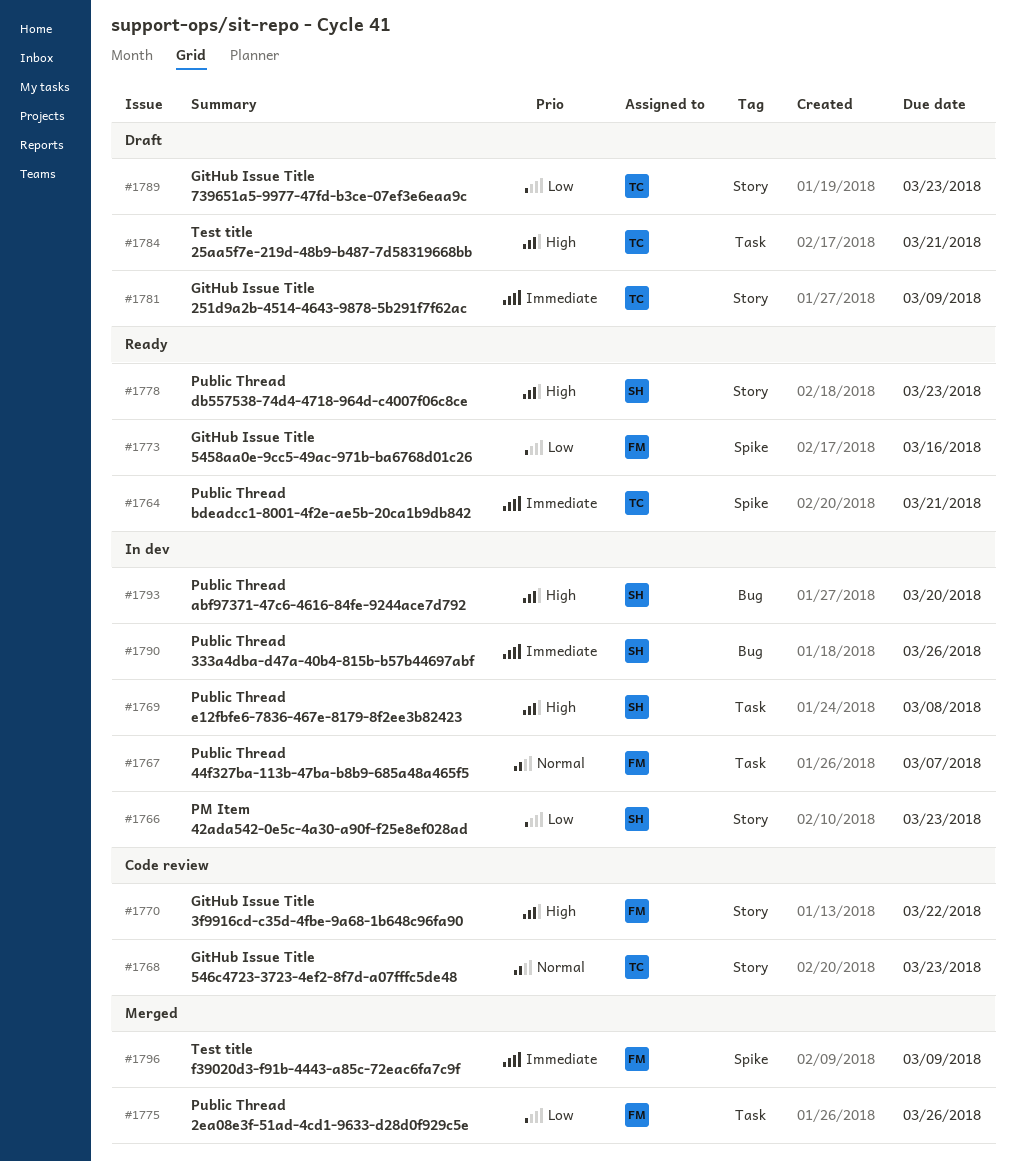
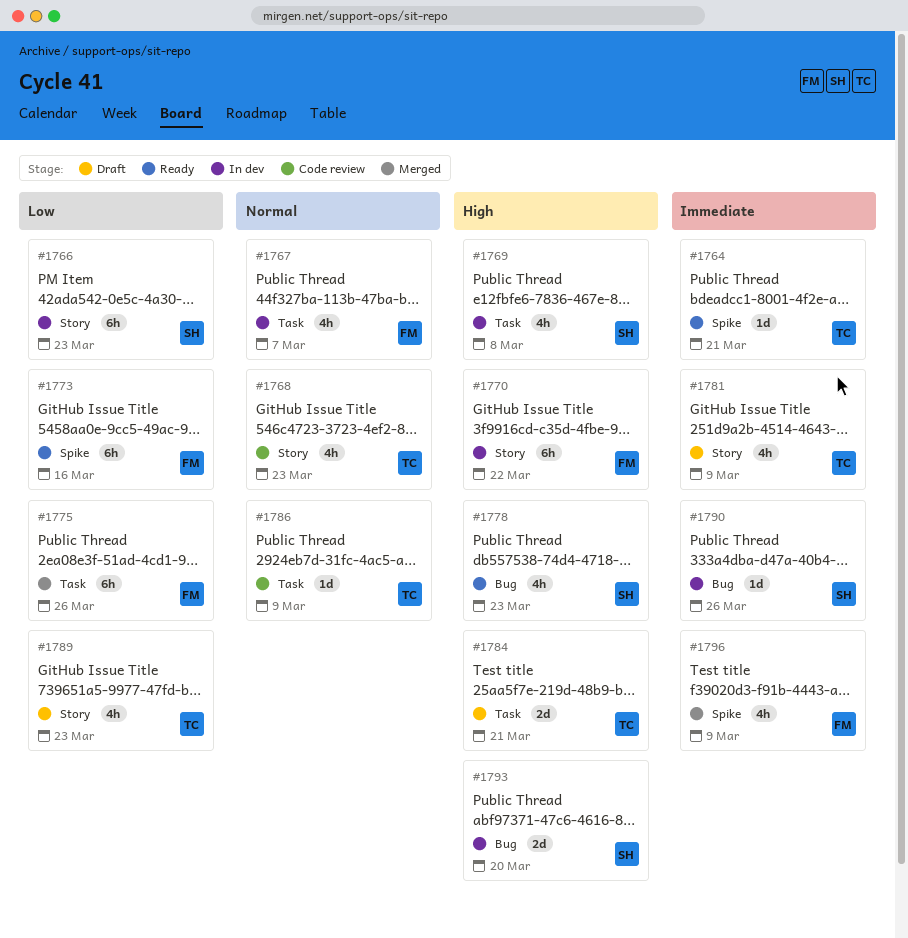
#1770, status: Code review -> In dev
#1778, label: Story -> Bug
#1786: none -> present

